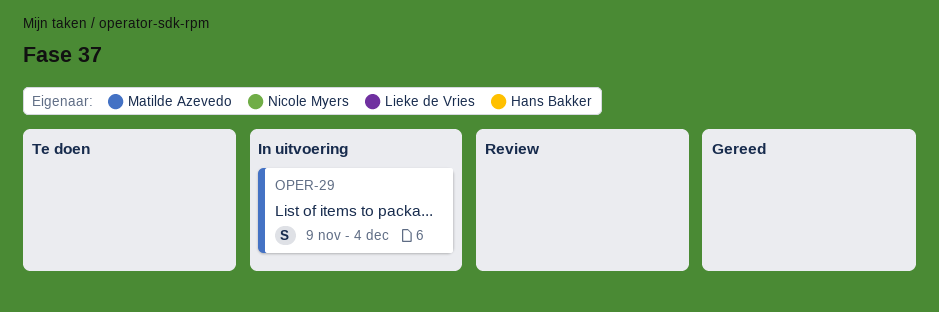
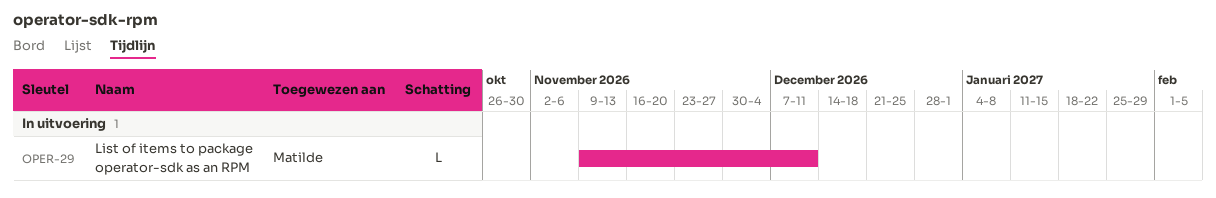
OPER-29, estimate: S -> L
OPER-29, due: Dec 4 -> Dec 11

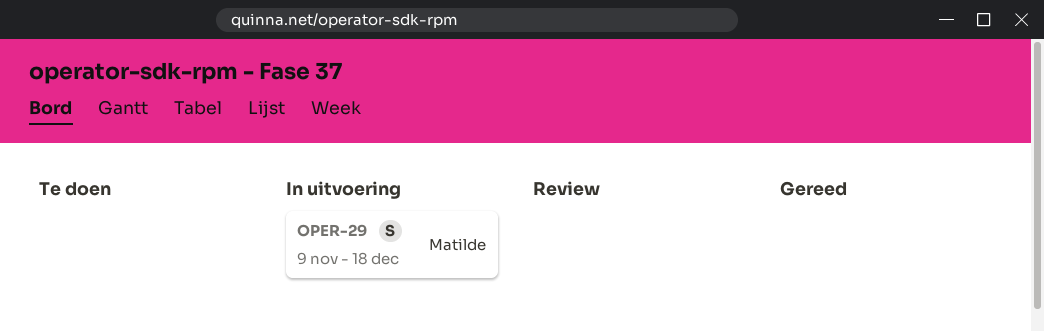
OPER-29, estimate: L -> S
OPER-29, due: Dec 11 -> Dec 18

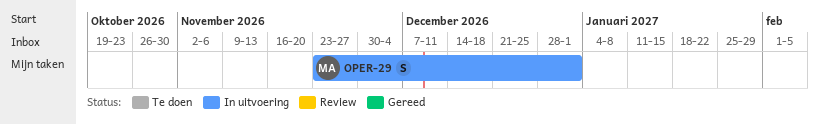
OPER-29, start: Nov 9 -> Nov 23
OPER-29, due: Dec 18 -> Jan 1

